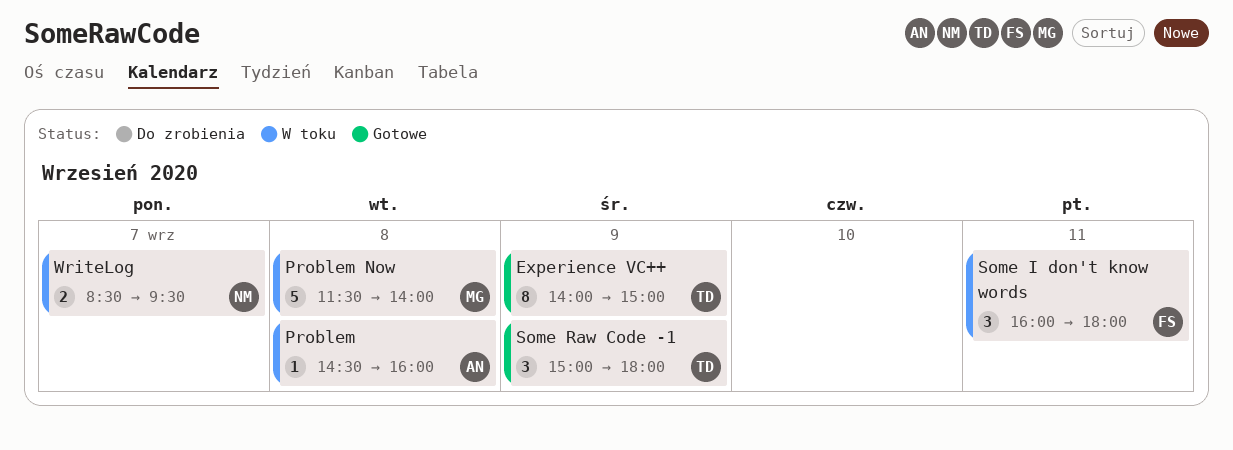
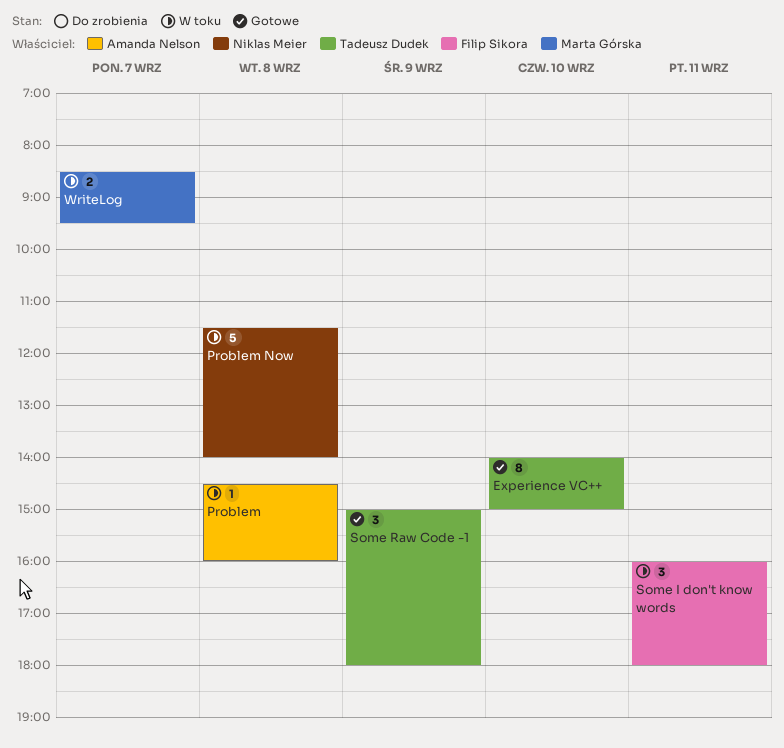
Experience VC++, day: Sep 9 -> Sep 10
Problem Now, owner: Marta Górska -> Niklas Meier
WriteLog, owner: Niklas Meier -> Marta Górska

